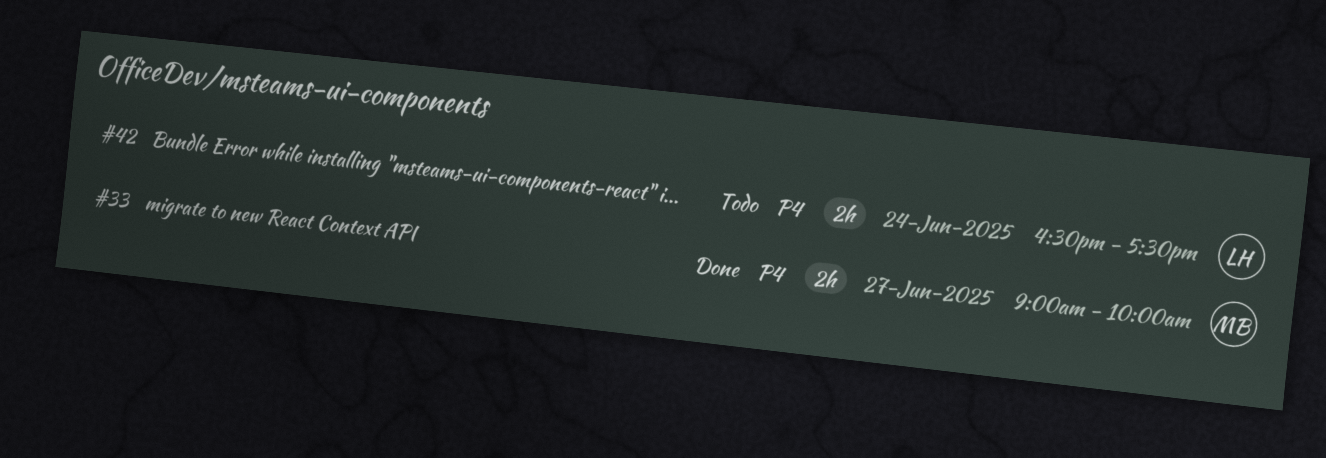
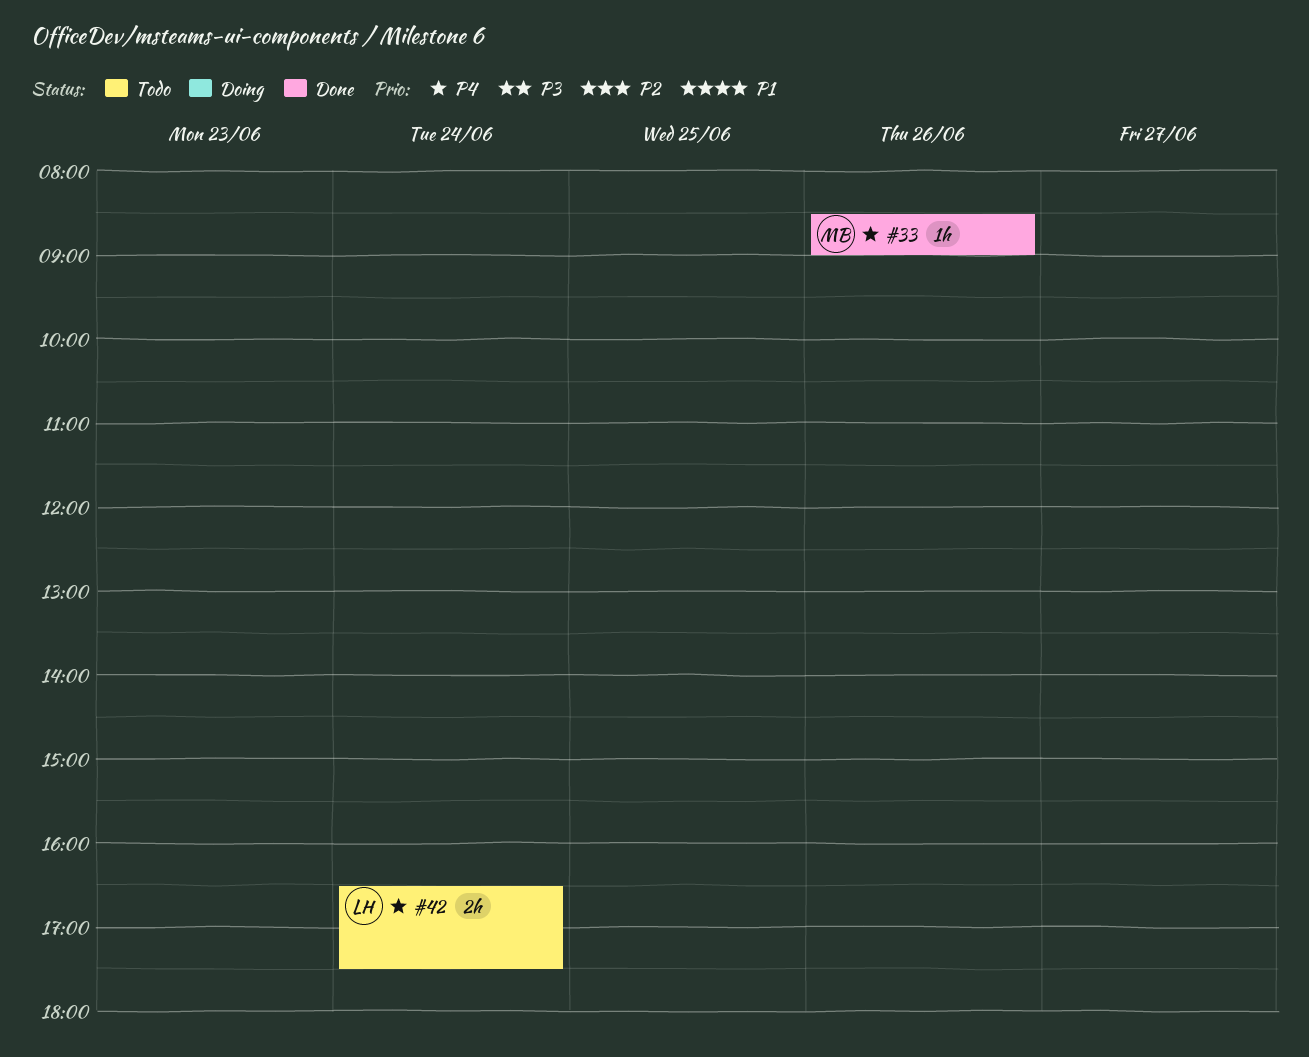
#33, estimate: 2h -> 1h
#33, day: Jun 27 -> Jun 26
#33, begins: 09:00 -> 08:30
#33, ends: 10:00 -> 09:00

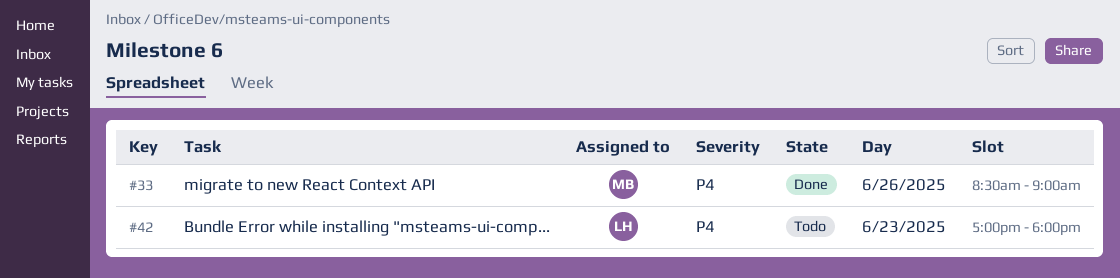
#42, day: Jun 24 -> Jun 23
#42, begins: 16:30 -> 17:00
#42, ends: 17:30 -> 18:00

